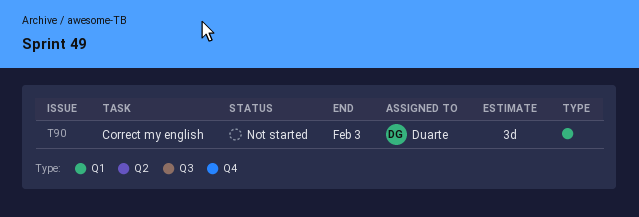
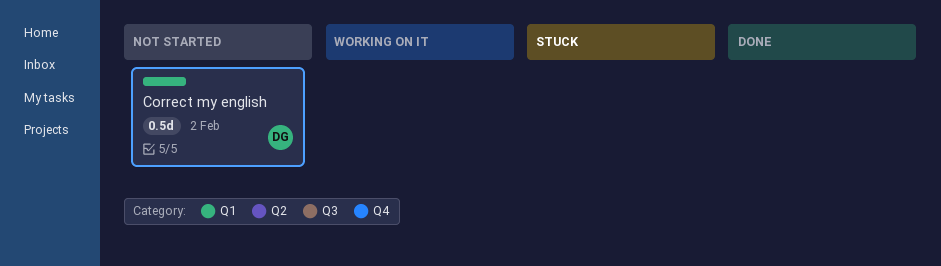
Correct my english, estimate: 3d -> 0.5d
Correct my english, due: Feb 3 -> Feb 2

